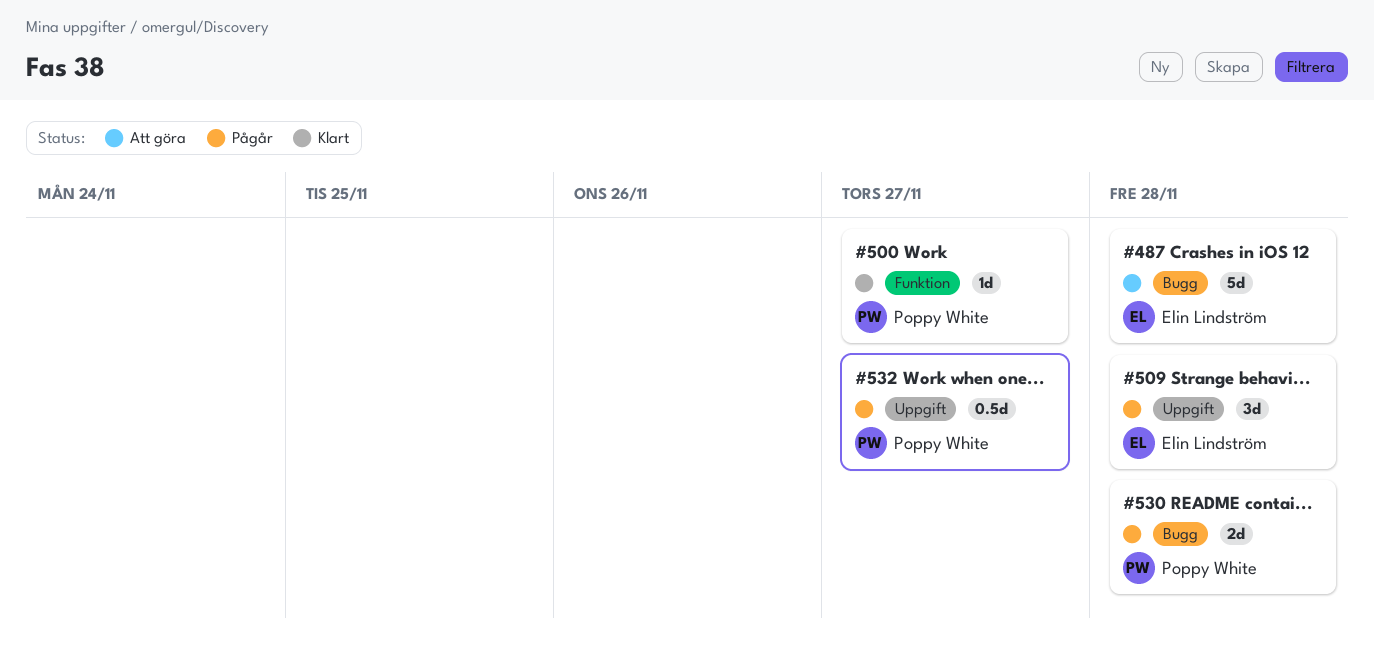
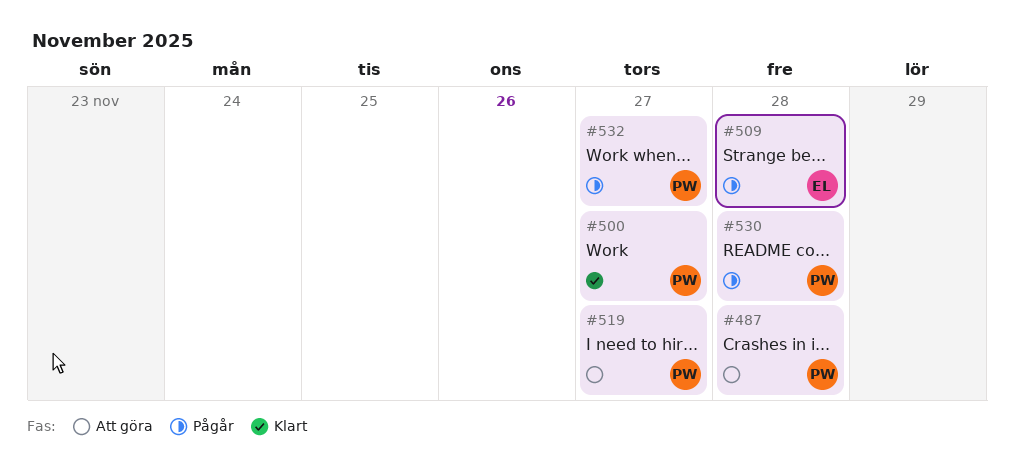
#487, owner: Elin Lindström -> Poppy White
#519: none -> present

